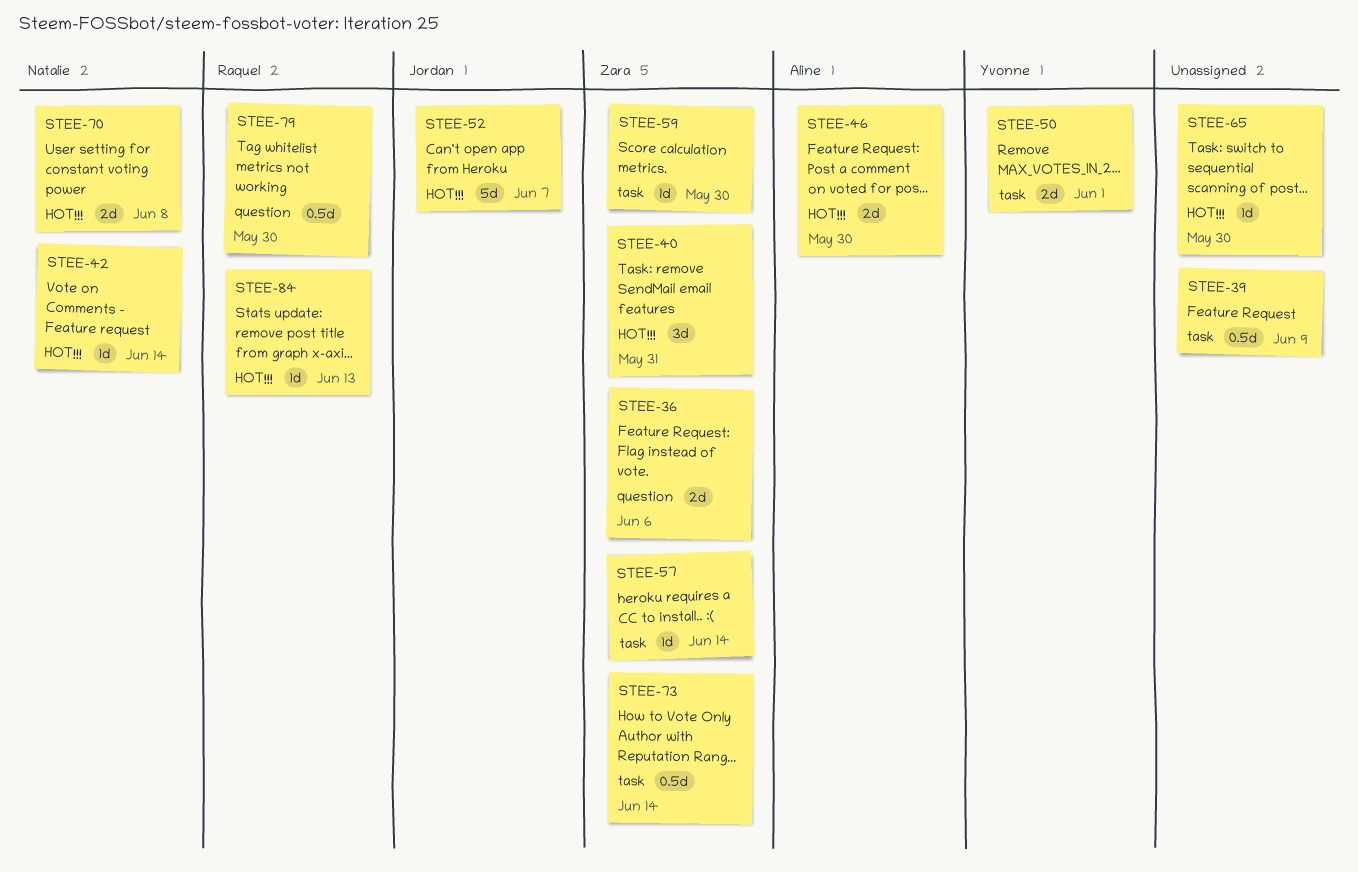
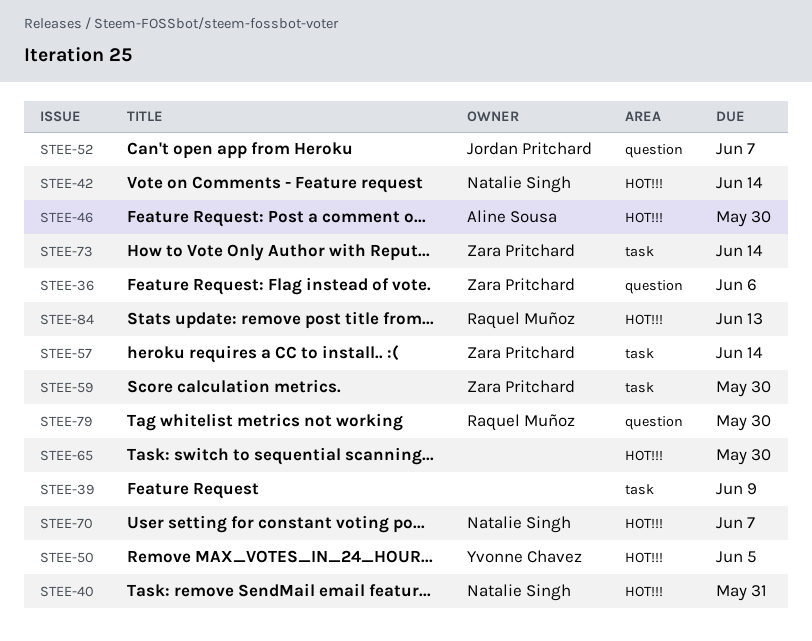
STEE-40, owner: Zara Pritchard -> Natalie Singh
STEE-50, label: task -> HOT!!!
STEE-50, due: Jun 1 -> Jun 5
STEE-52, label: HOT!!! -> question
STEE-70, due: Jun 8 -> Jun 7

